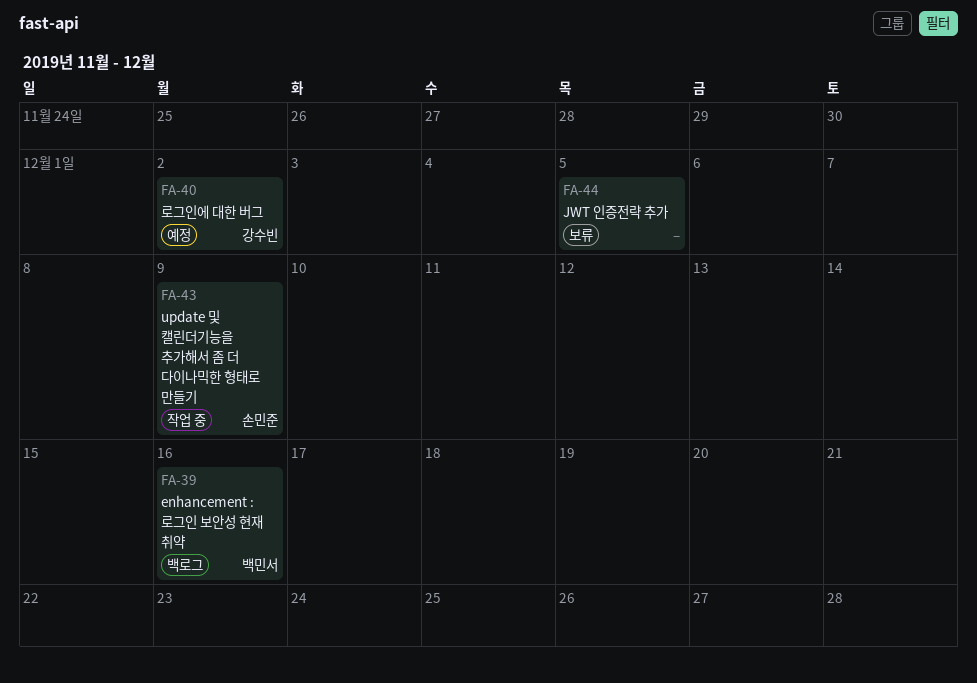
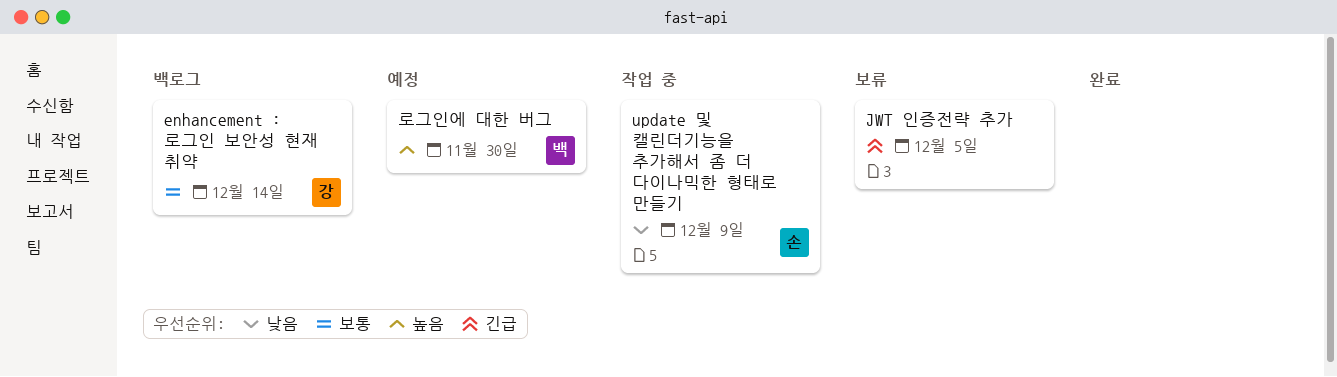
enhancement : 로그인 보안성 현재 취약, owner: 백민서 -> 강수빈
enhancement : 로그인 보안성 현재 취약, due: Dec 16 -> Dec 14
로그인에 대한 버그, owner: 강수빈 -> 백민서
로그인에 대한 버그, due: Dec 2 -> Nov 30

